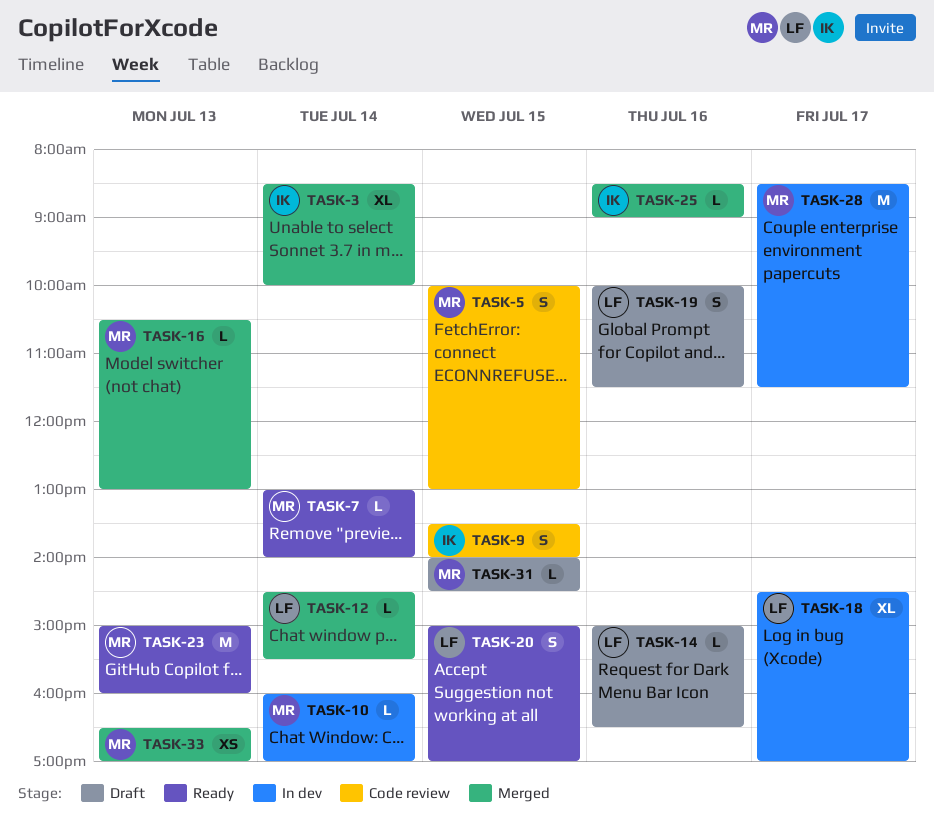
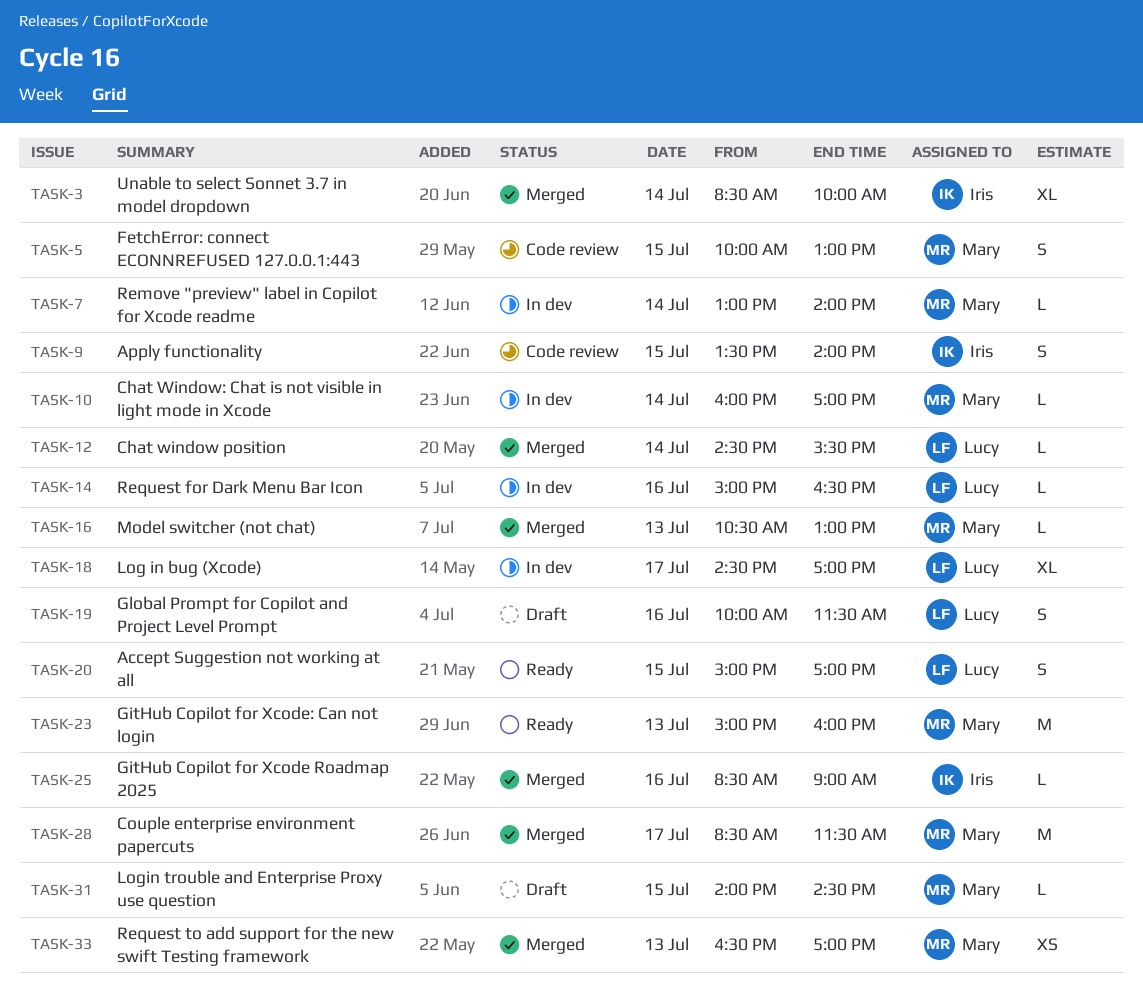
TASK-7, status: Ready -> In dev
TASK-14, status: Draft -> In dev
TASK-28, status: In dev -> Merged

